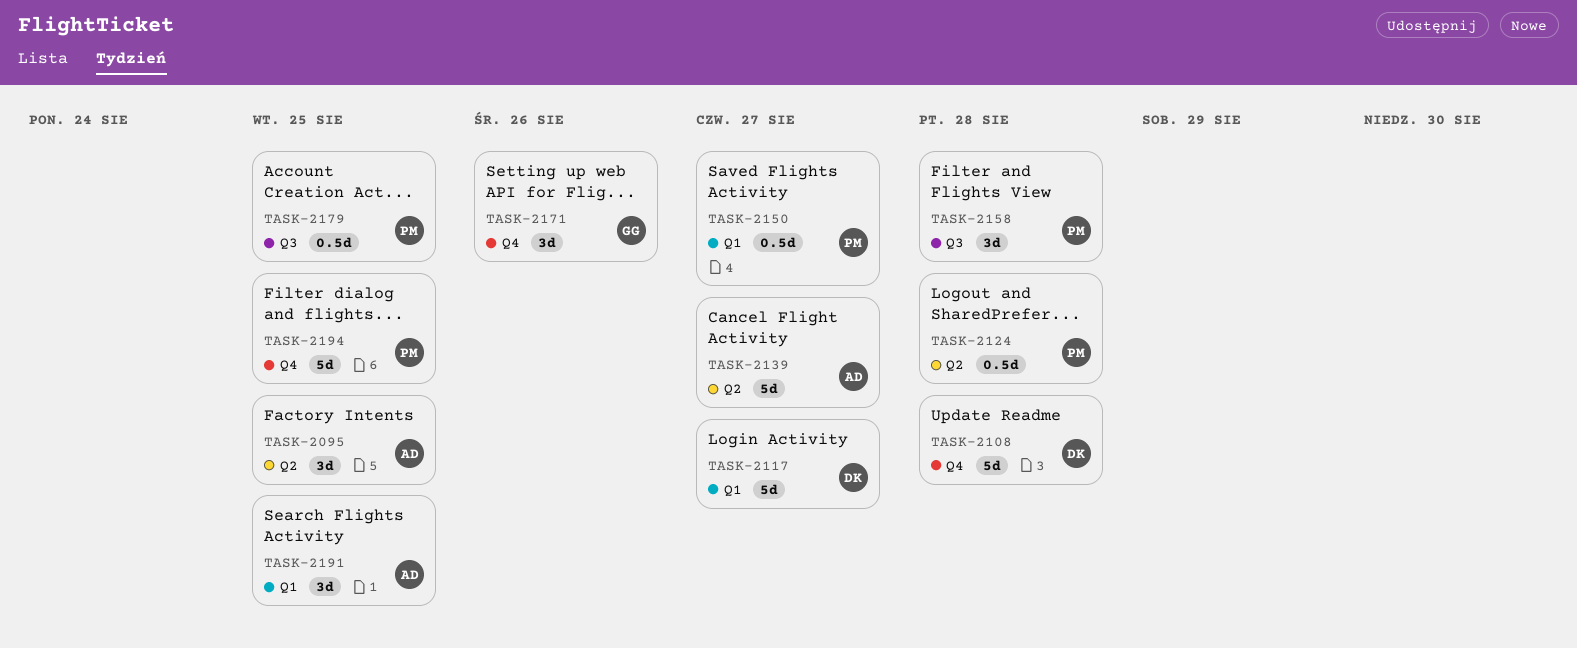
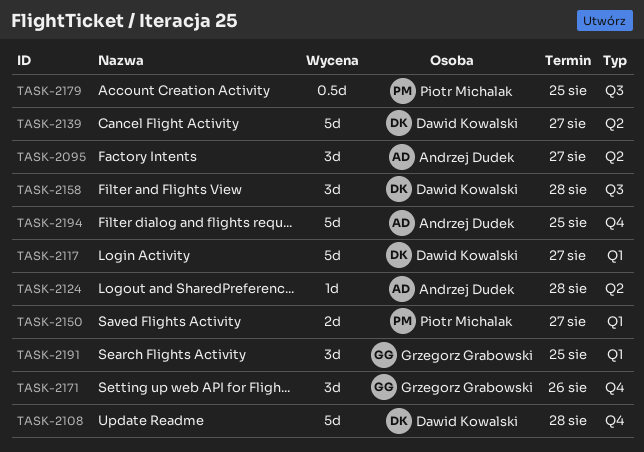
TASK-2095, due: Aug 25 -> Aug 27
TASK-2124, owner: Piotr Michalak -> Andrzej Dudek
TASK-2124, estimate: 0.5d -> 1d
TASK-2139, owner: Andrzej Dudek -> Dawid Kowalski
TASK-2150, estimate: 0.5d -> 2d
TASK-2158, owner: Piotr Michalak -> Dawid Kowalski
TASK-2191, owner: Andrzej Dudek -> Grzegorz Grabowski
TASK-2194, owner: Piotr Michalak -> Andrzej Dudek

